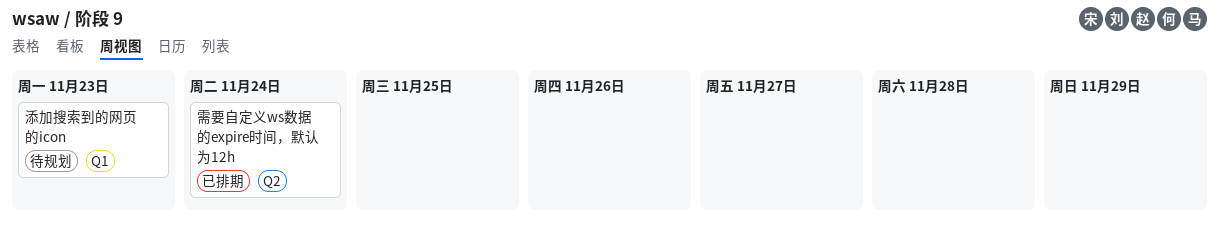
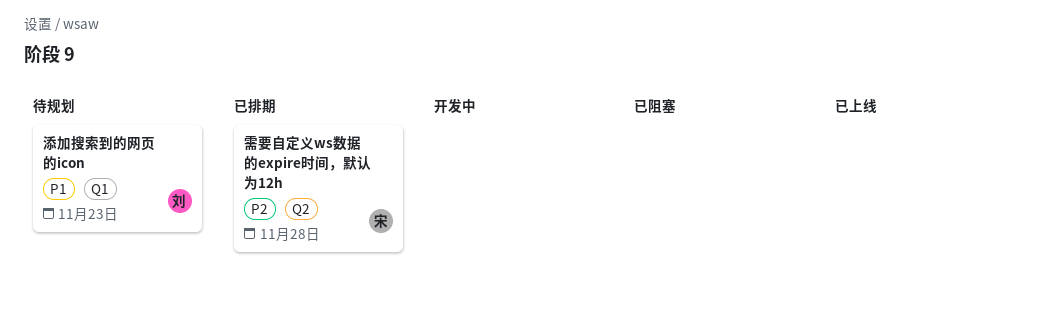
需要自定义ws数据的expire时间，默认为12h, due: Nov 24 -> Nov 28

